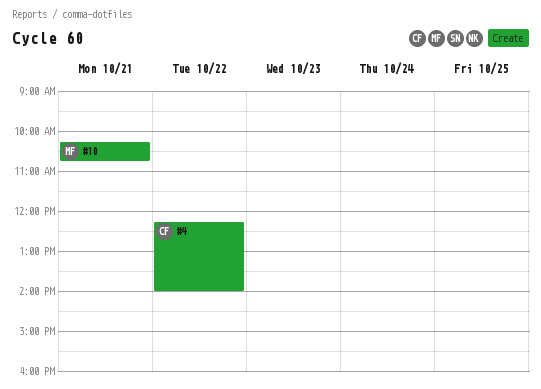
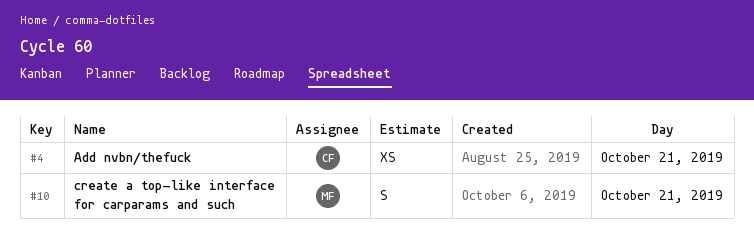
#4, day: Oct 22 -> Oct 21

